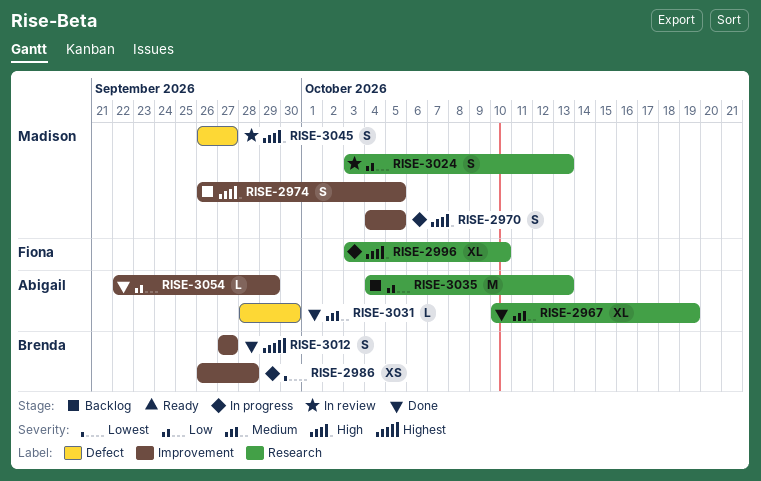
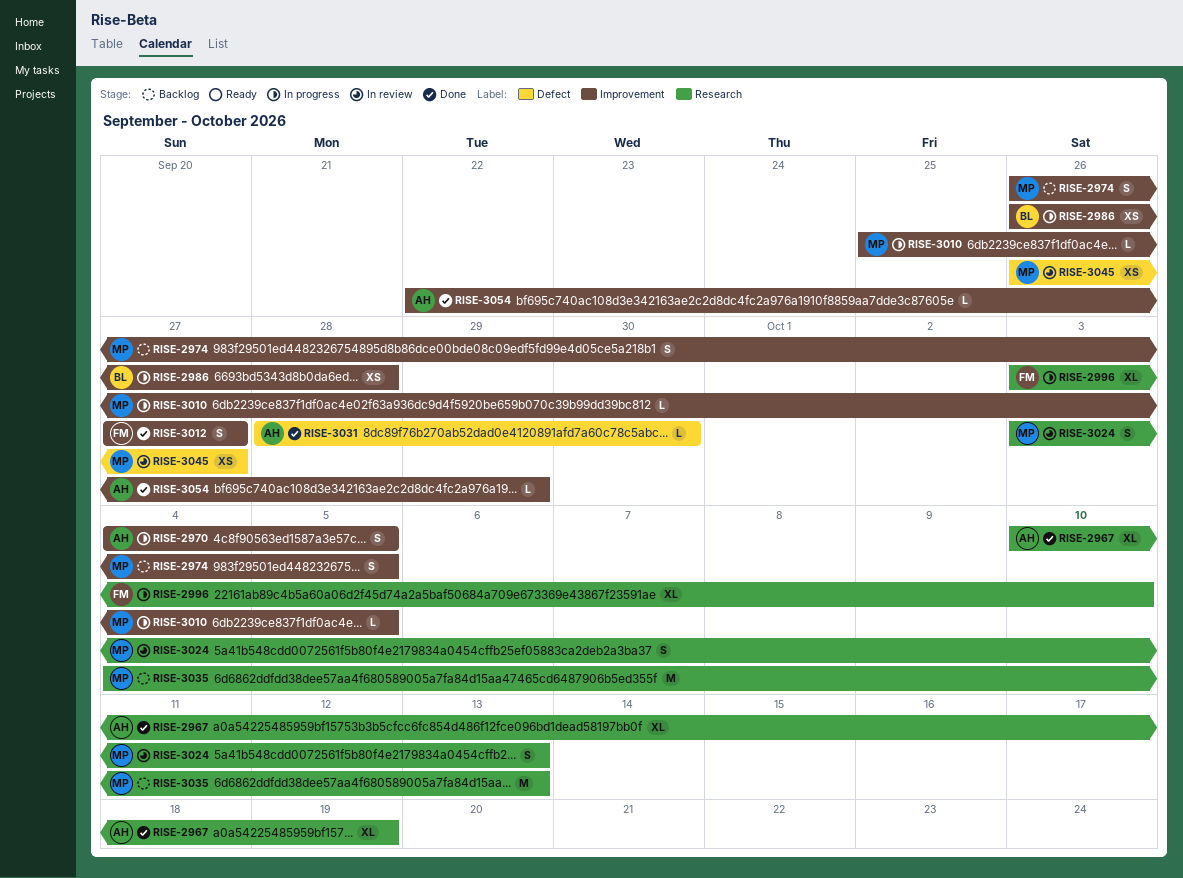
RISE-2970, owner: Madison -> Abigail
RISE-3010: none -> present
RISE-3012, owner: Brenda -> Fiona
RISE-3035, owner: Abigail -> Madison
RISE-3045, estimate: S -> XS

